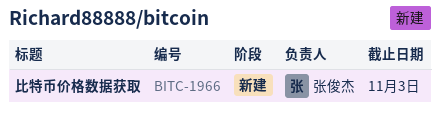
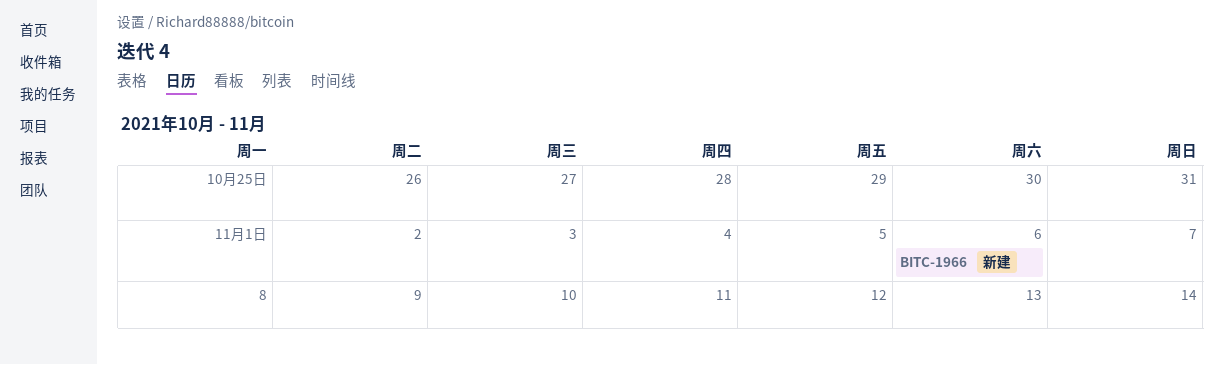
BITC-1966, due: Nov 3 -> Nov 6

